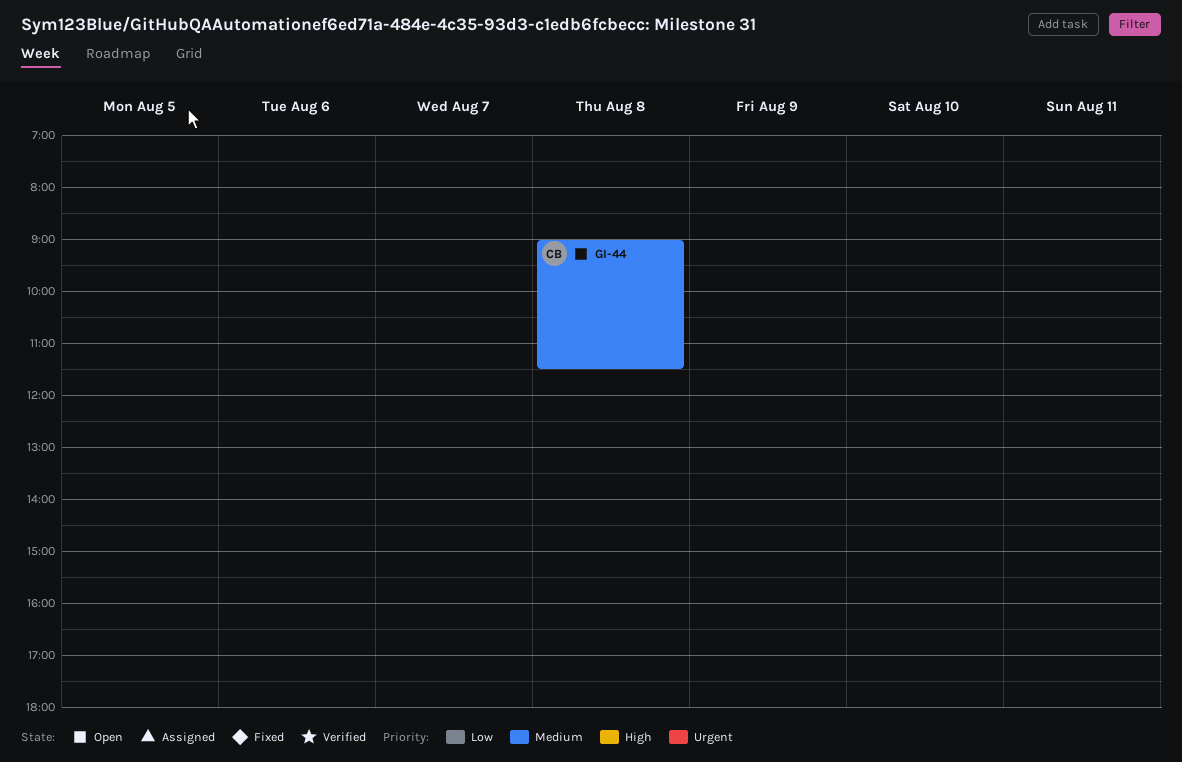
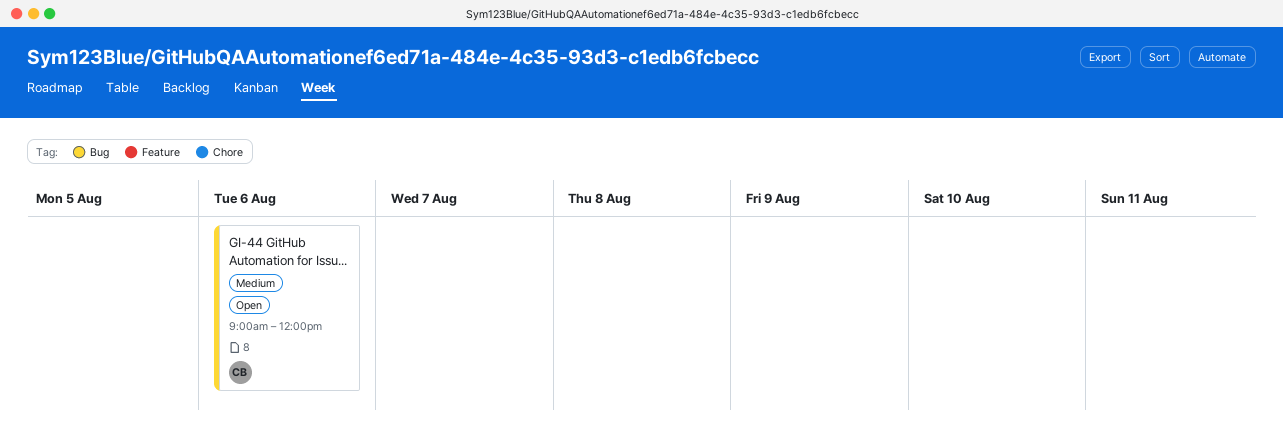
GI-44, day: Aug 8 -> Aug 6
GI-44, ends: 11:30 -> 12:00

